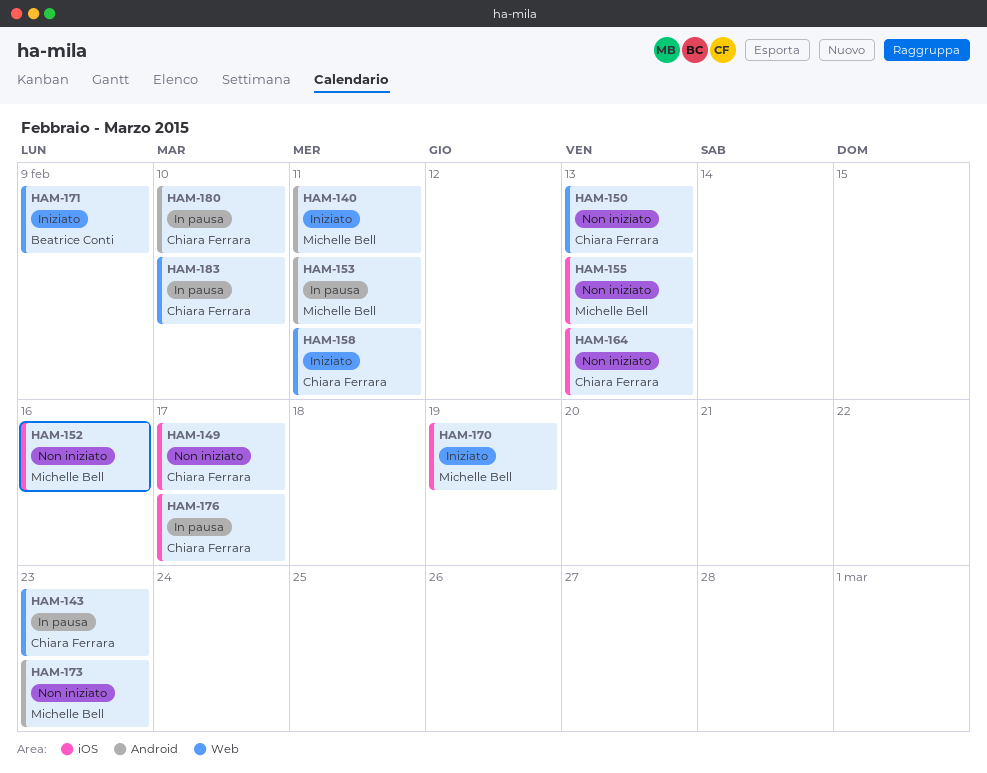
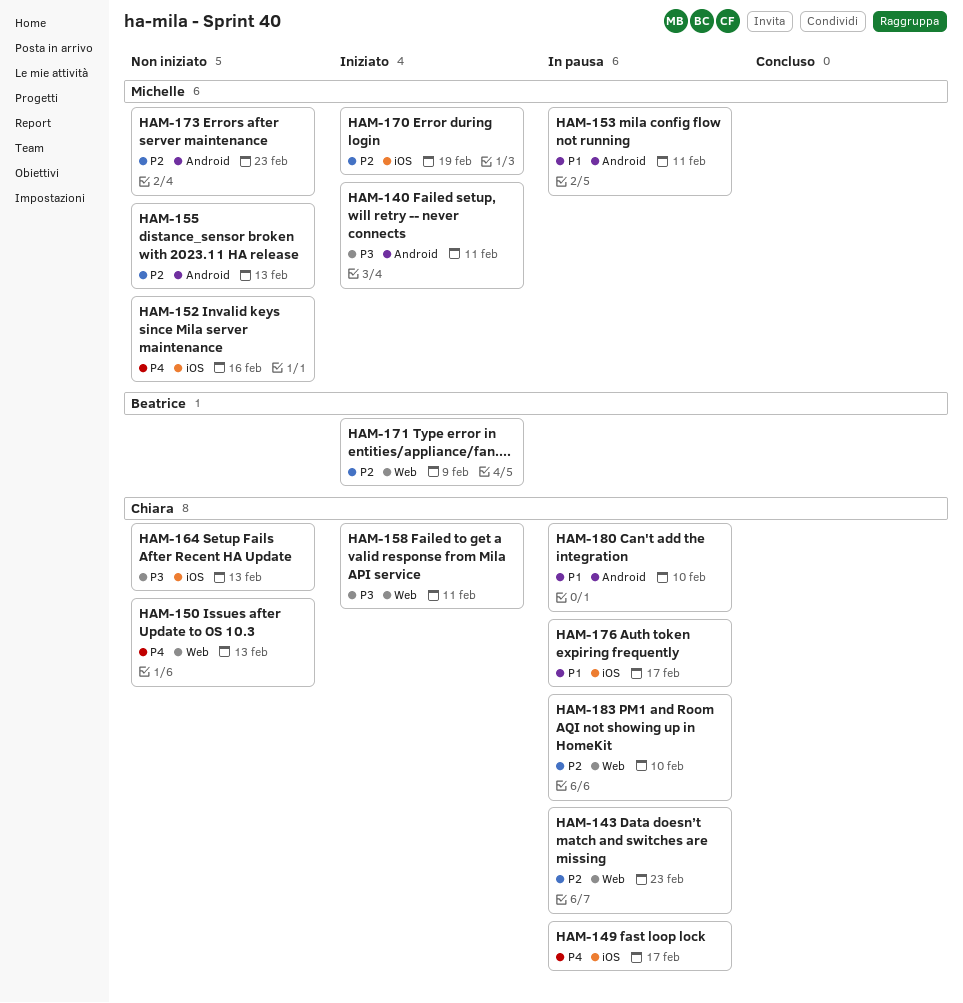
HAM-149, status: Non iniziato -> In pausa
HAM-155, label: iOS -> Android

